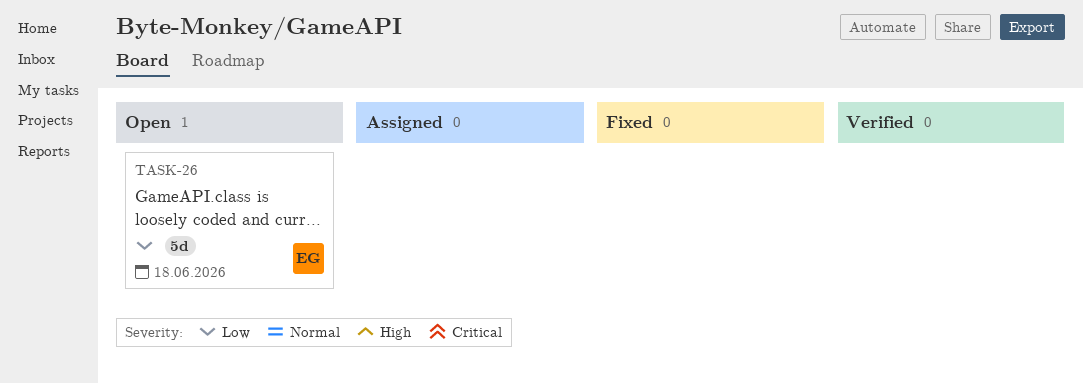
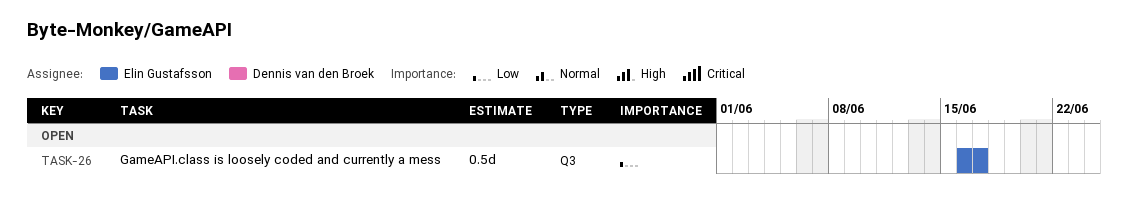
TASK-26, estimate: 5d -> 0.5d
TASK-26, due: Jun 18 -> Jun 17

